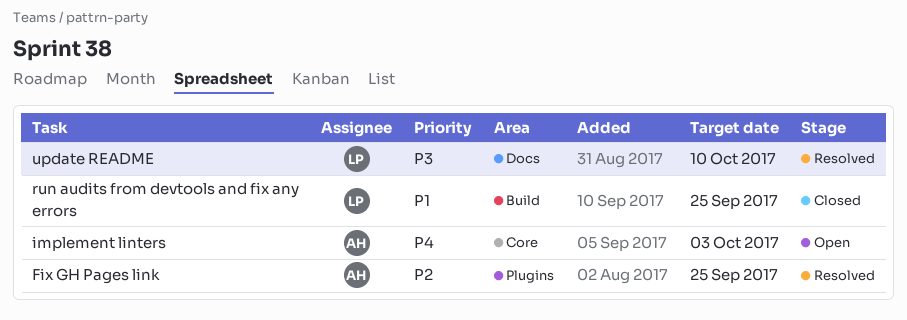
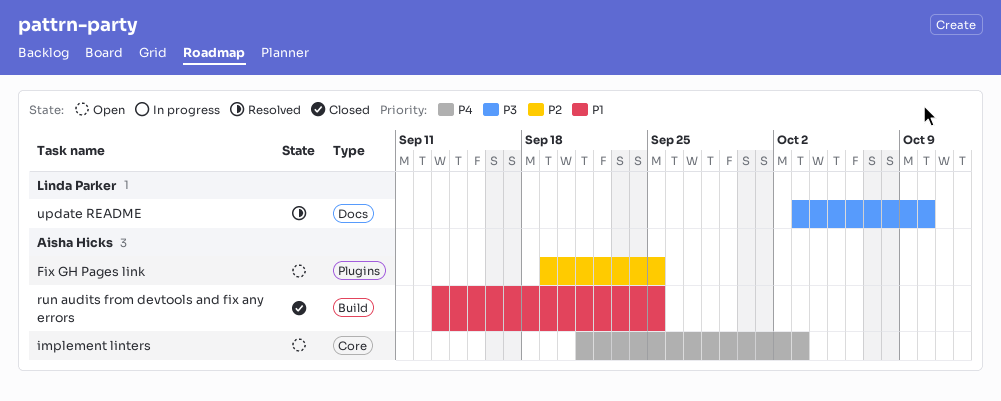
Fix GH Pages link, status: Resolved -> Open
run audits from devtools and fix any errors, owner: Linda Parker -> Aisha Hicks

